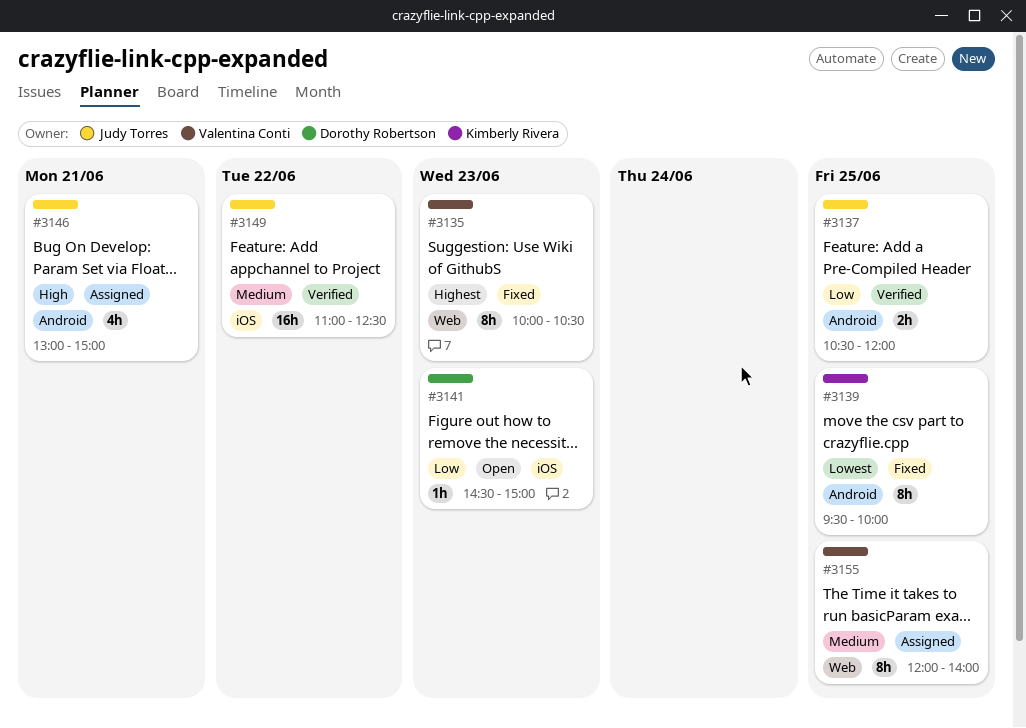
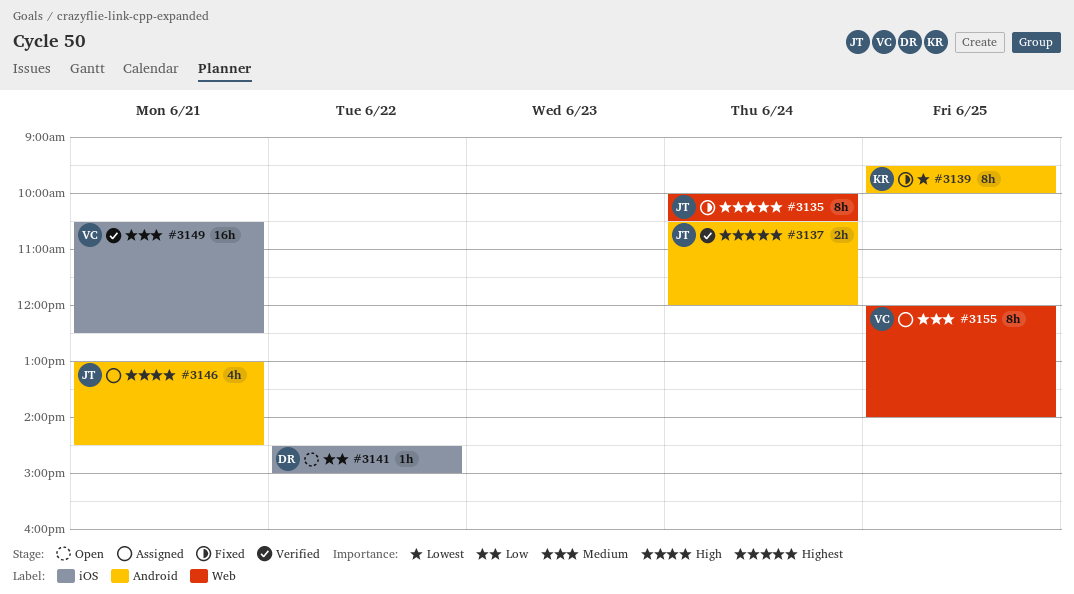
#3135, owner: Valentina Conti -> Judy Torres
#3135, day: Jun 23 -> Jun 24
#3137, priority: Low -> Highest
#3137, day: Jun 25 -> Jun 24
#3141, day: Jun 23 -> Jun 22
#3146, ends: 15:00 -> 14:30
#3149, owner: Judy Torres -> Valentina Conti
#3149, day: Jun 22 -> Jun 21
#3149, begins: 11:00 -> 10:30

